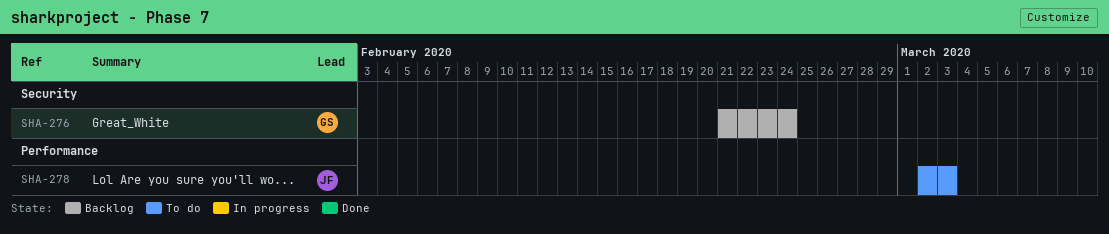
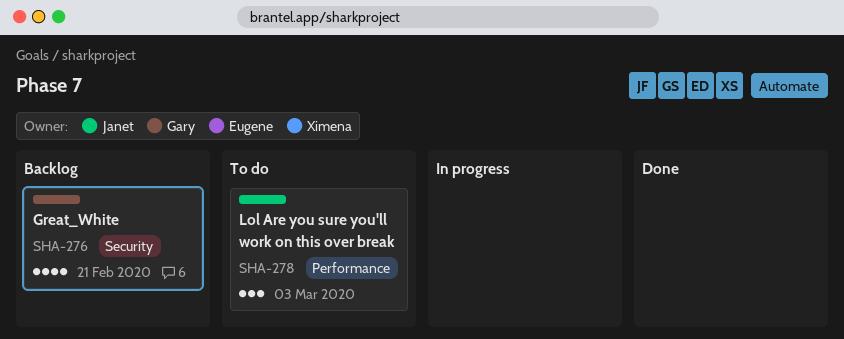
SHA-276, due: Feb 24 -> Feb 21

